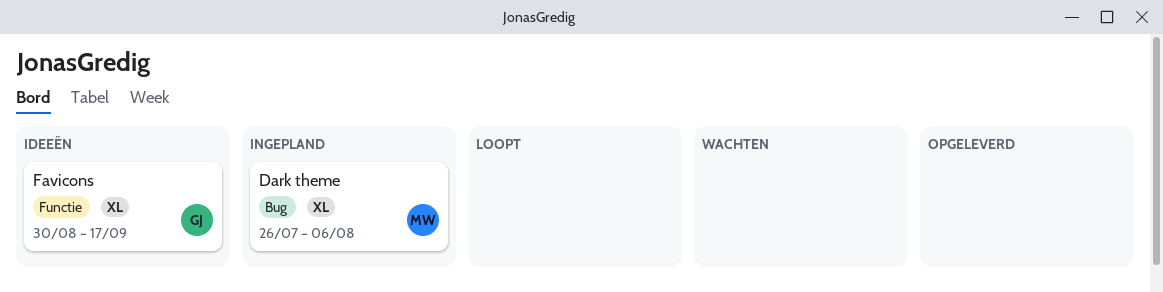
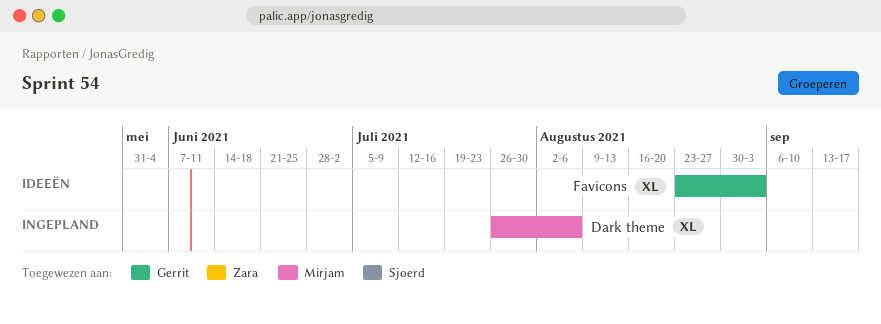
Favicons, start: Aug 30 -> Aug 23
Favicons, due: Sep 17 -> Sep 3

